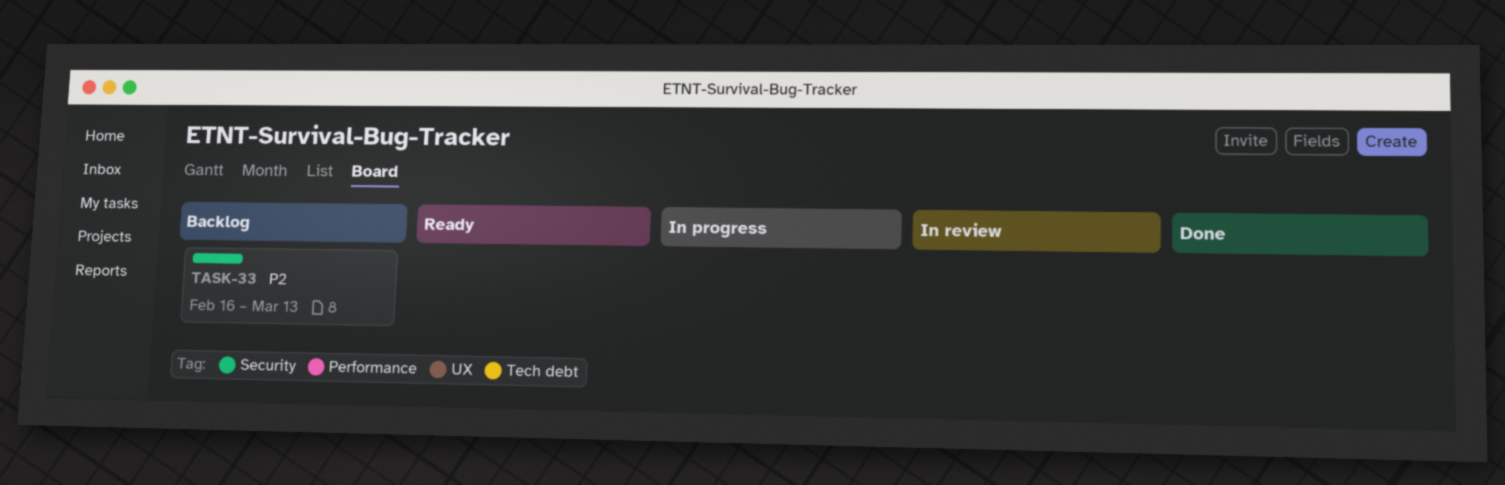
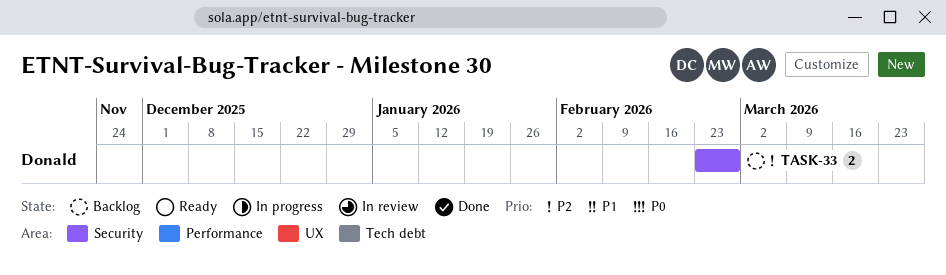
TASK-33, start: Feb 16 -> Feb 23
TASK-33, due: Mar 13 -> Feb 27

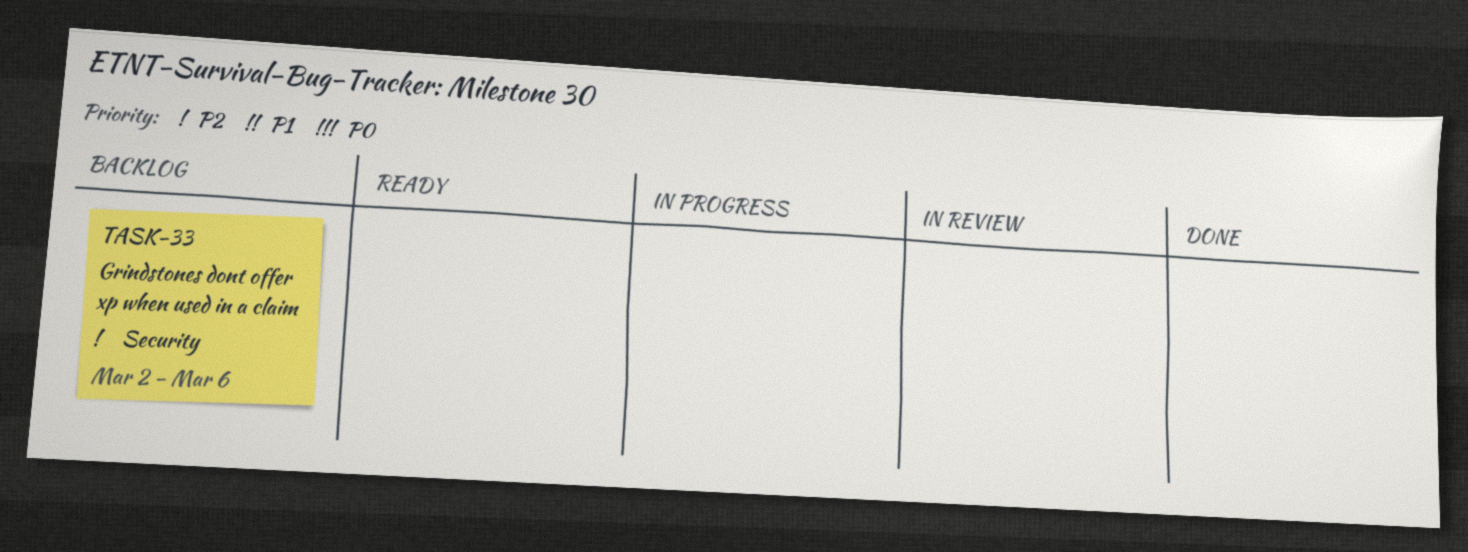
TASK-33, start: Feb 23 -> Mar 2
TASK-33, due: Feb 27 -> Mar 6

